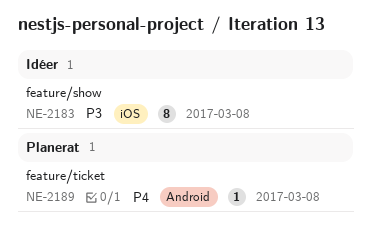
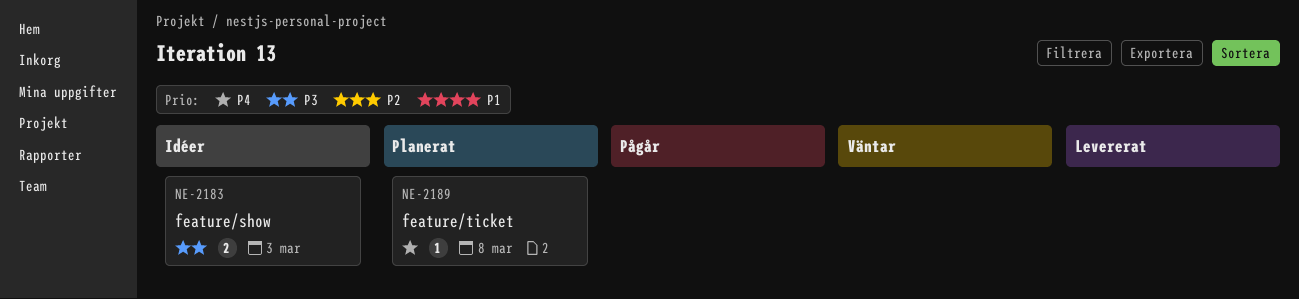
NE-2183, estimate: 8 -> 2
NE-2183, due: Mar 8 -> Mar 3

